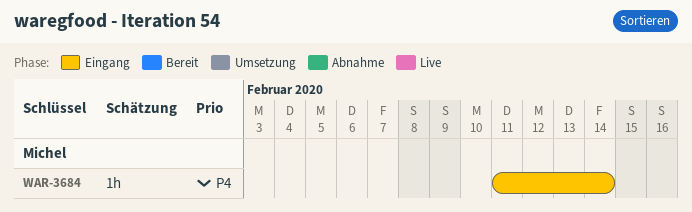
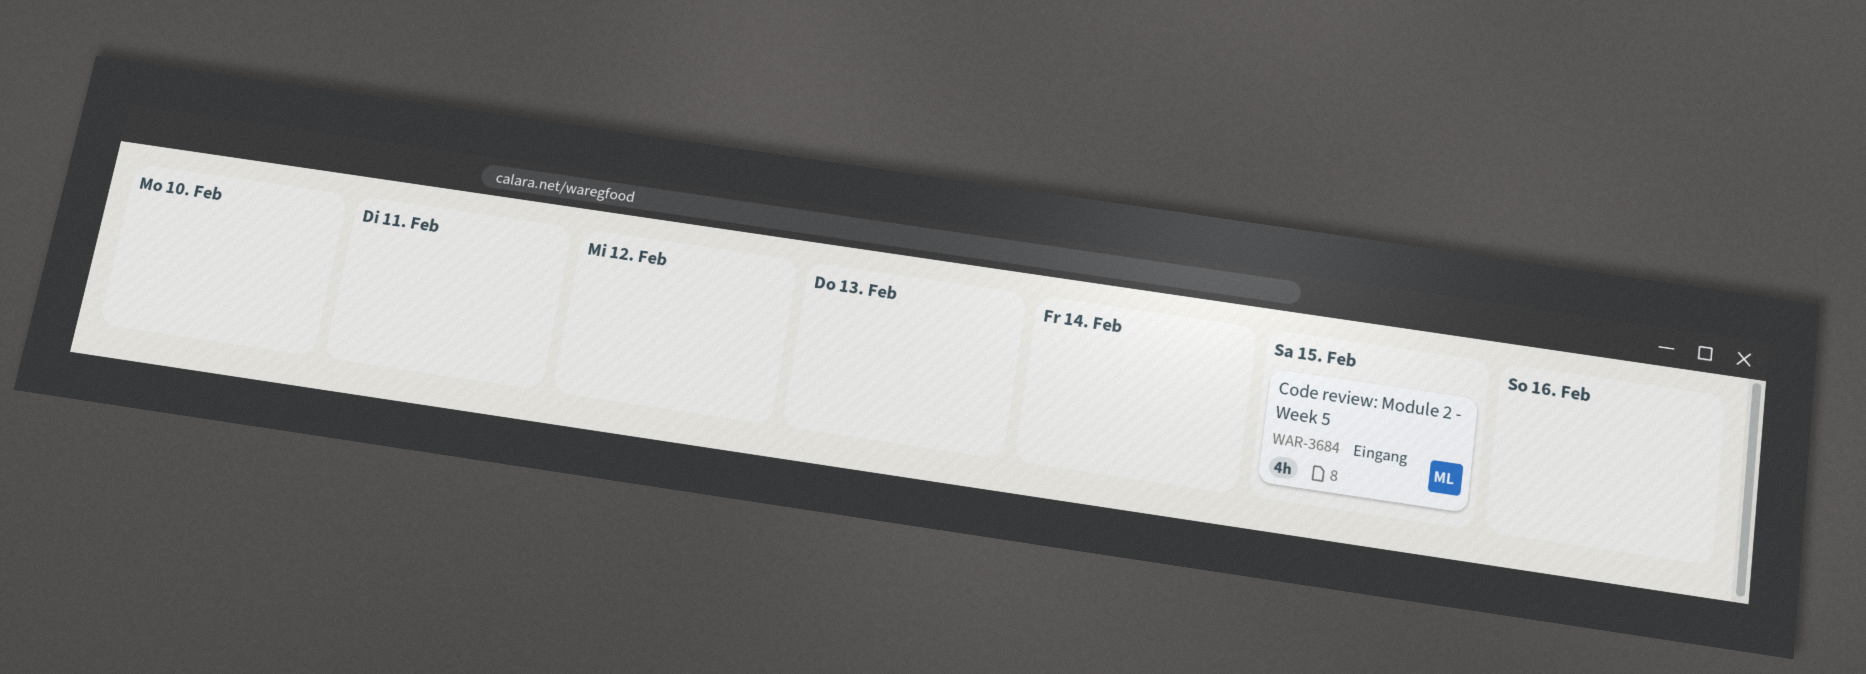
WAR-3684, estimate: 1h -> 4h
WAR-3684, due: Feb 14 -> Feb 15

